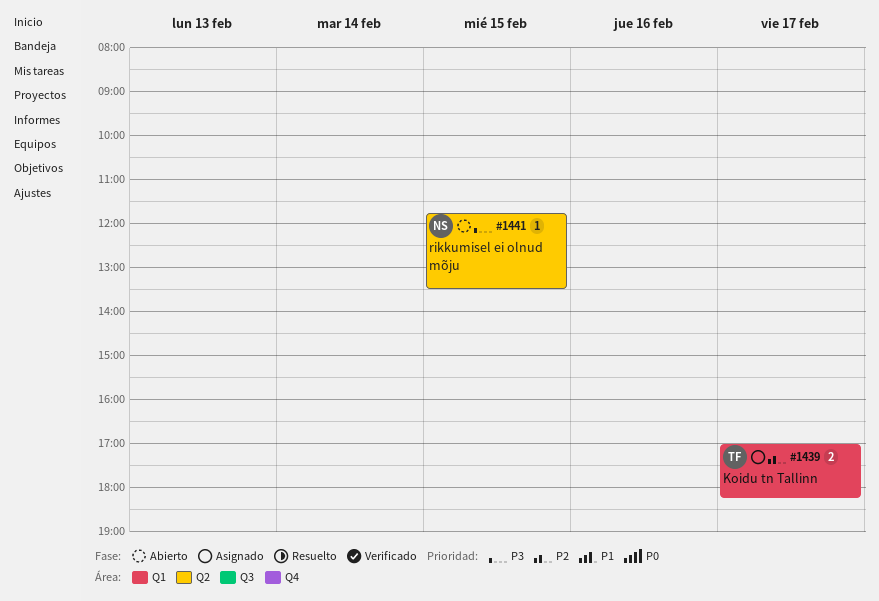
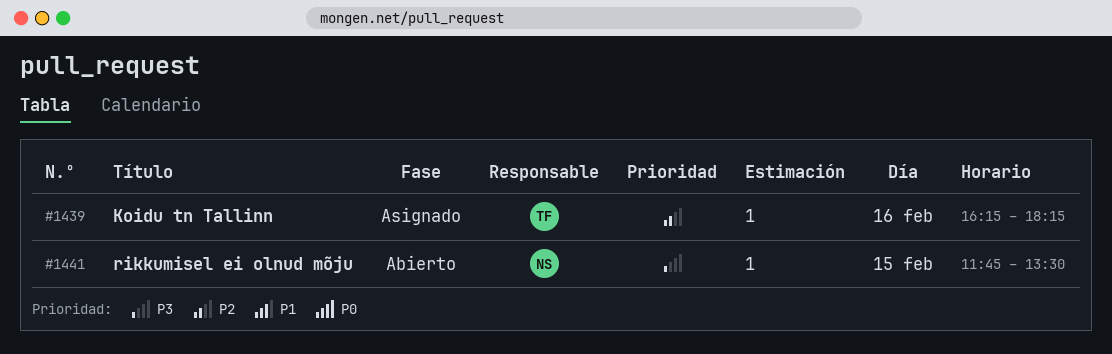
#1439, estimate: 2 -> 1
#1439, day: Feb 17 -> Feb 16
#1439, begins: 17:00 -> 16:15

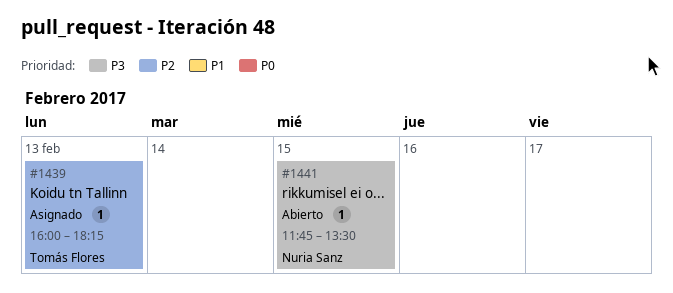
#1439, day: Feb 16 -> Feb 13
#1439, begins: 16:15 -> 16:00

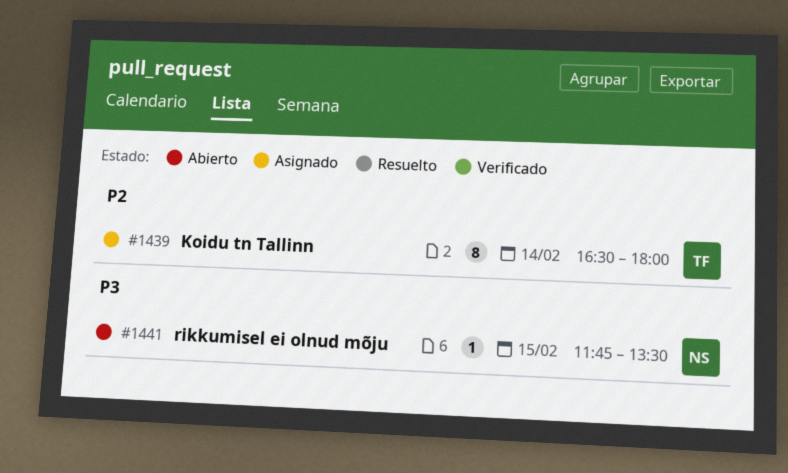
#1439, estimate: 1 -> 8
#1439, day: Feb 13 -> Feb 14
#1439, begins: 16:00 -> 16:30
#1439, ends: 18:15 -> 18:00

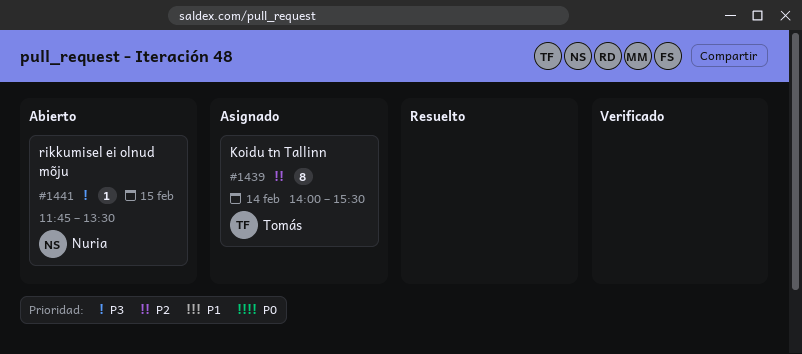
#1439, begins: 16:30 -> 14:00
#1439, ends: 18:00 -> 15:30

